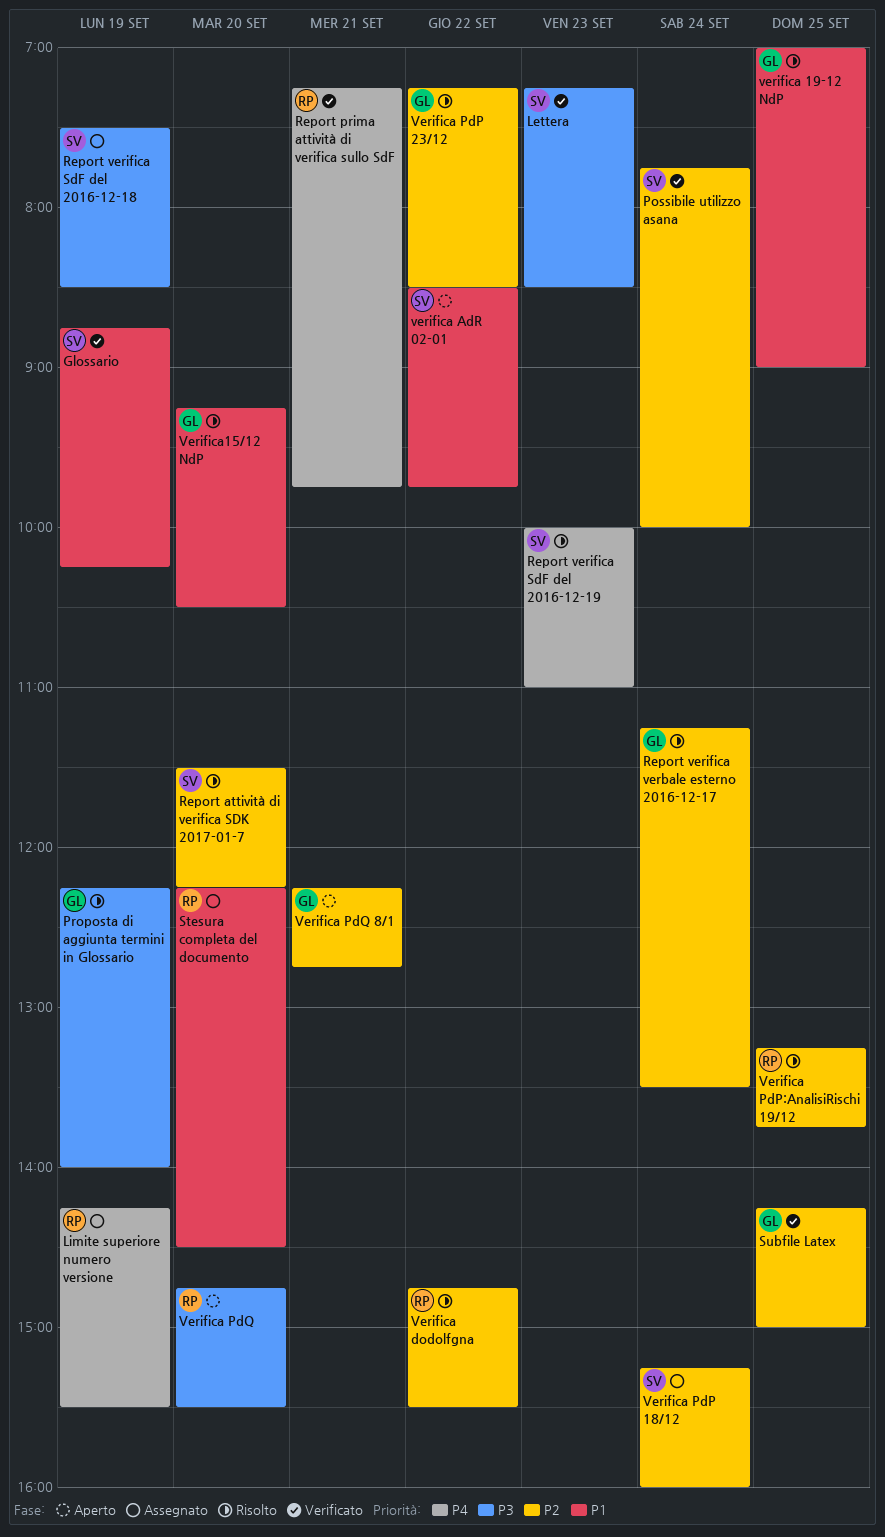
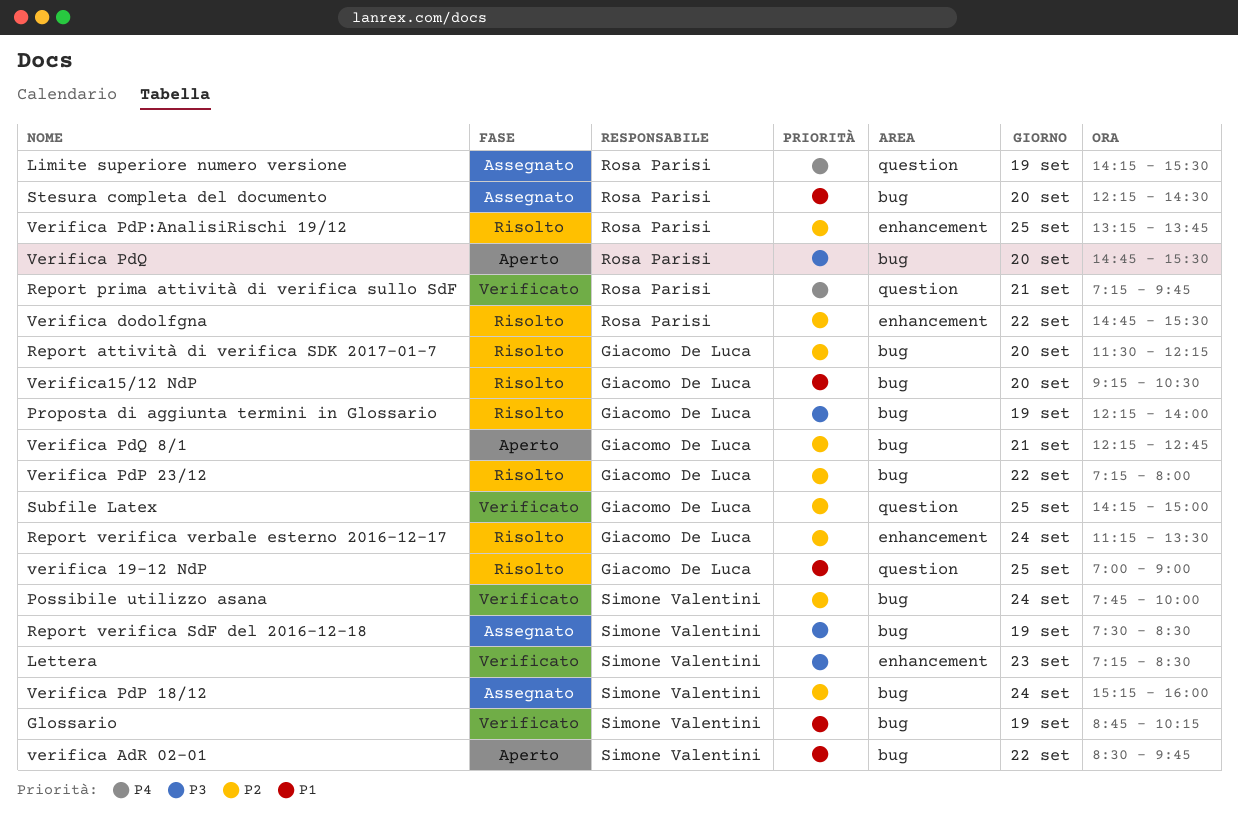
Report attività di verifica SDK 2017-01-7, owner: Simone Valentini -> Giacomo De Luca
Report verifica SdF del 2016-12-19: present -> none
Verifica PdP 23/12, ends: 08:30 -> 08:00

